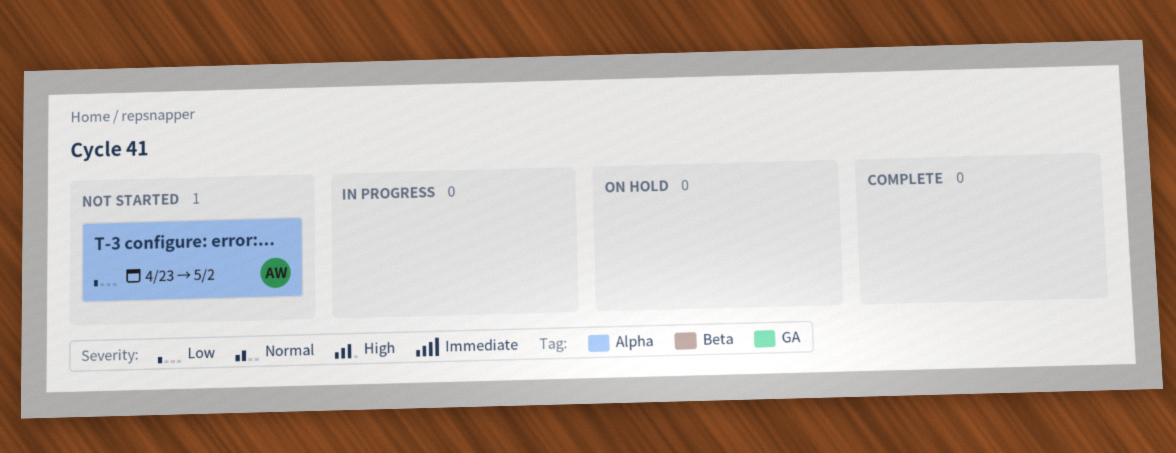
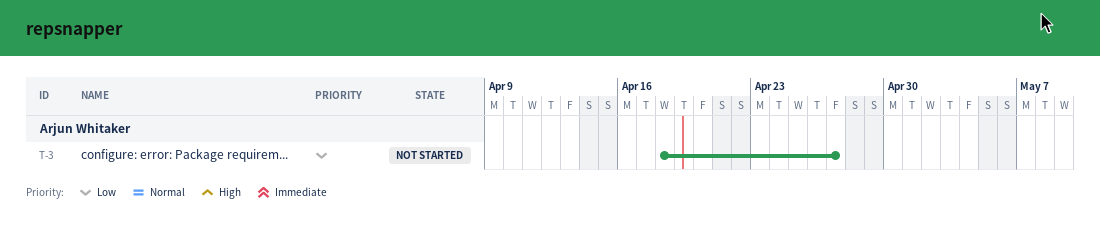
T-3, start: Apr 23 -> Apr 18
T-3, due: May 2 -> Apr 27

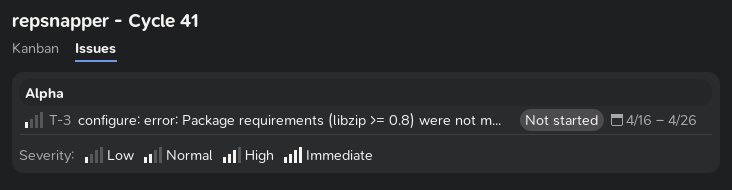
T-3, start: Apr 18 -> Apr 16
T-3, due: Apr 27 -> Apr 26

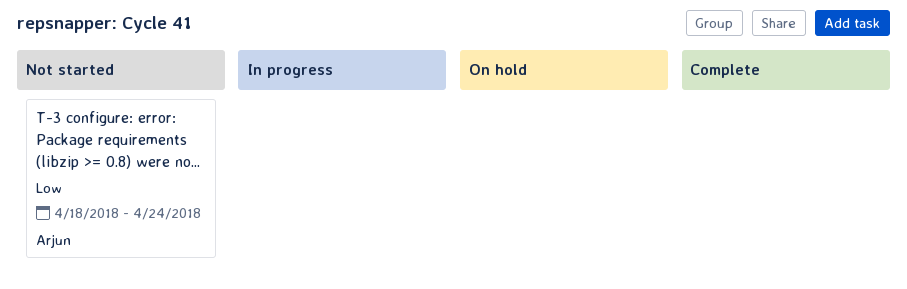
T-3, start: Apr 16 -> Apr 18
T-3, due: Apr 26 -> Apr 24

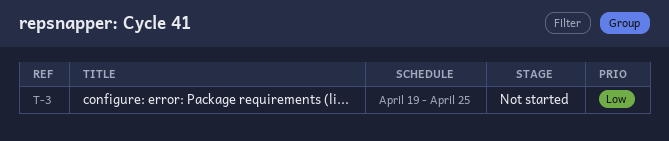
T-3, start: Apr 18 -> Apr 19
T-3, due: Apr 24 -> Apr 25

